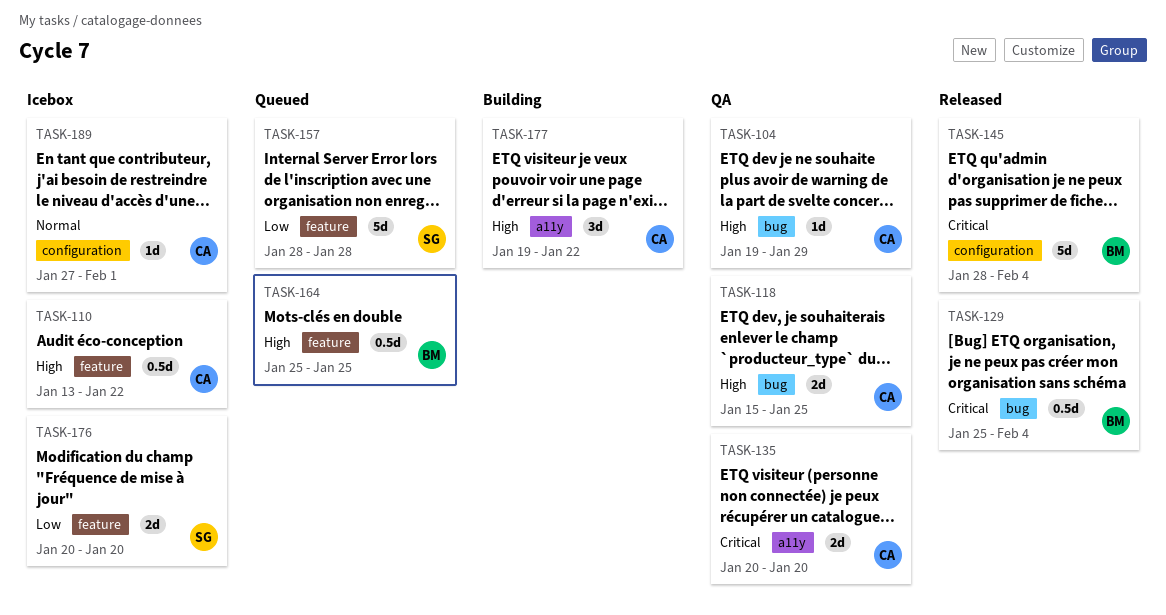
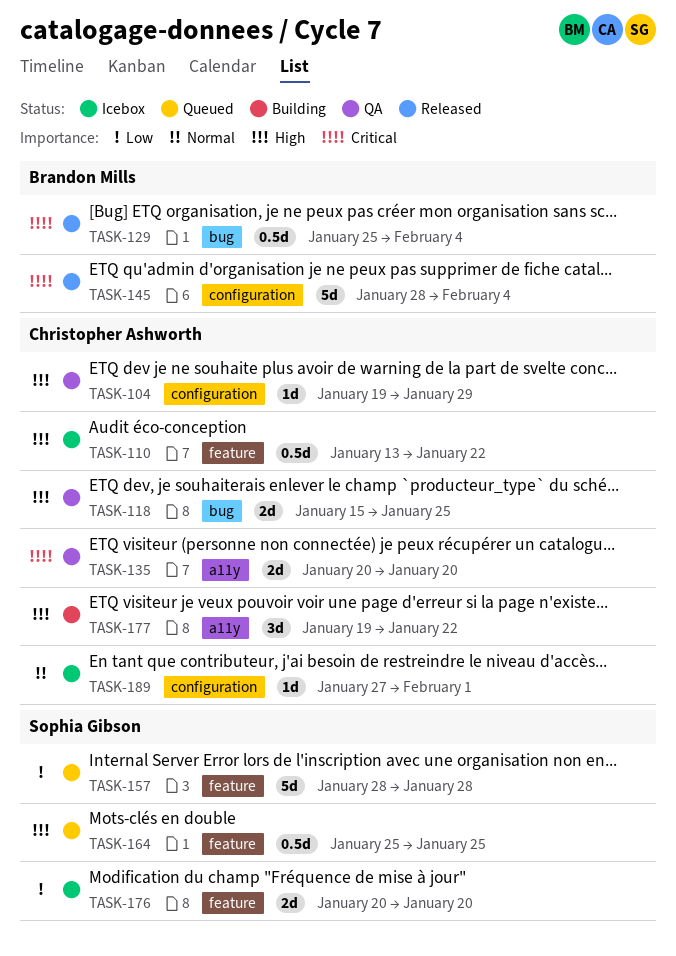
TASK-104, label: bug -> configuration
TASK-164, owner: Brandon Mills -> Sophia Gibson

